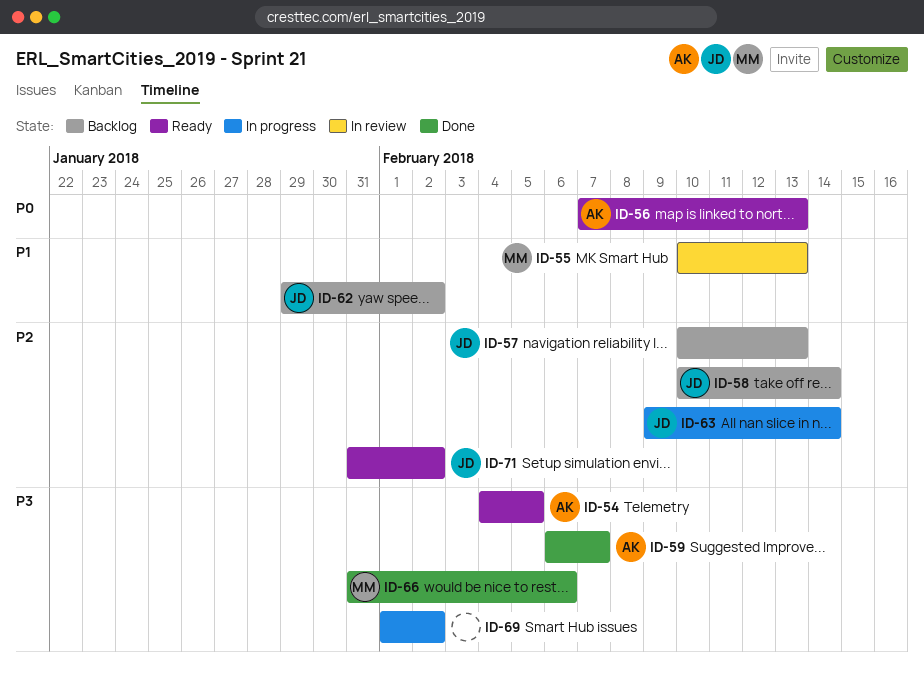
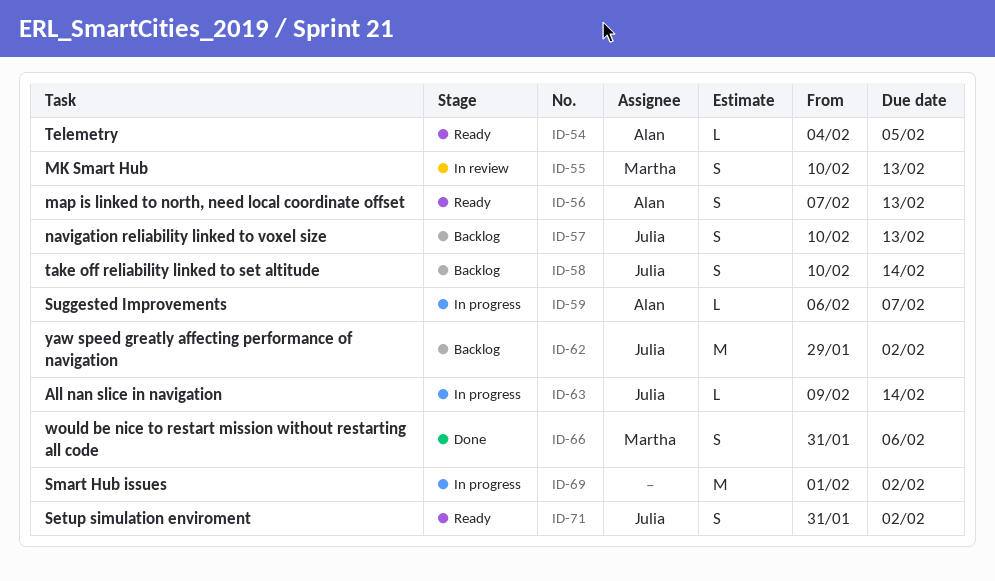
ID-59, status: Done -> In progress

